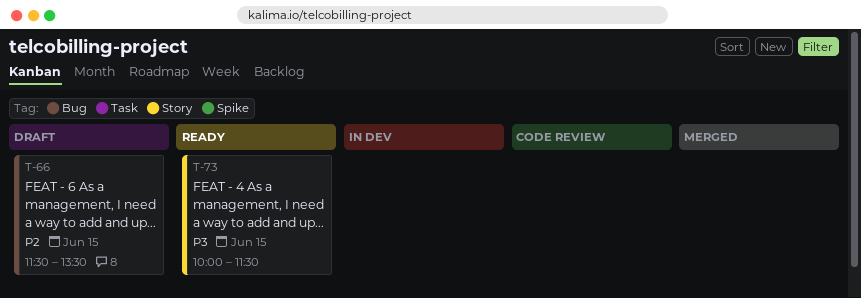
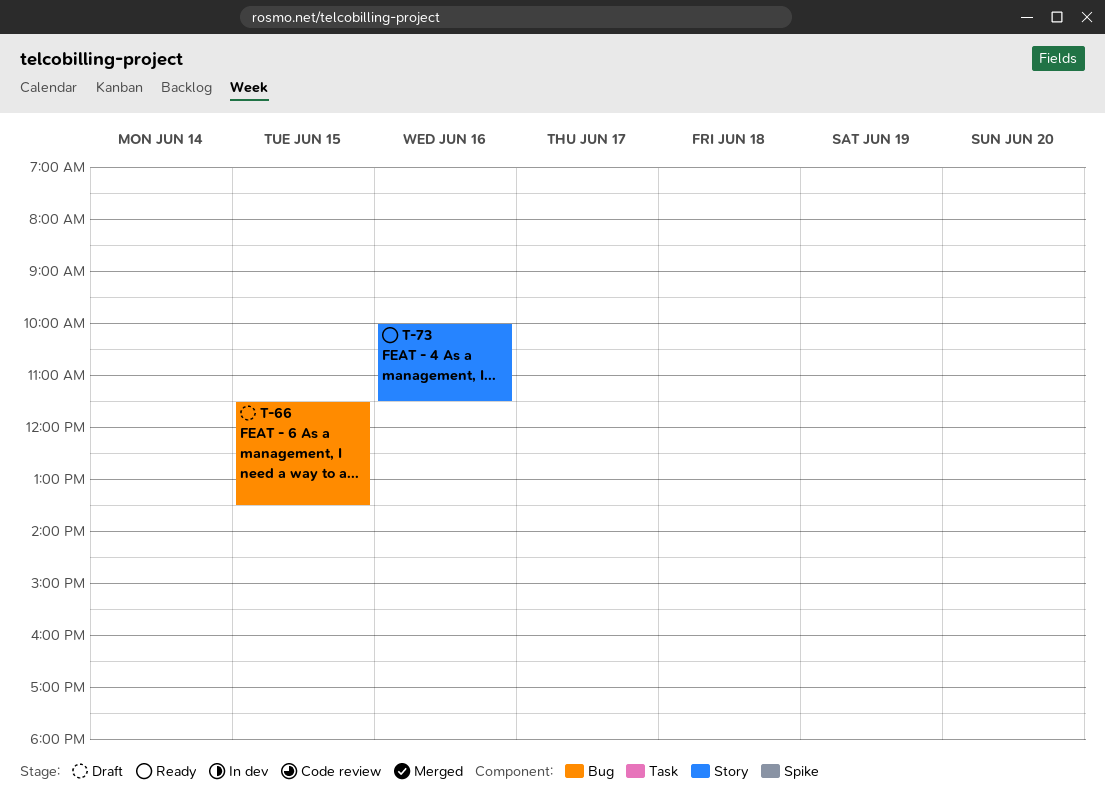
T-73, day: Jun 15 -> Jun 16

